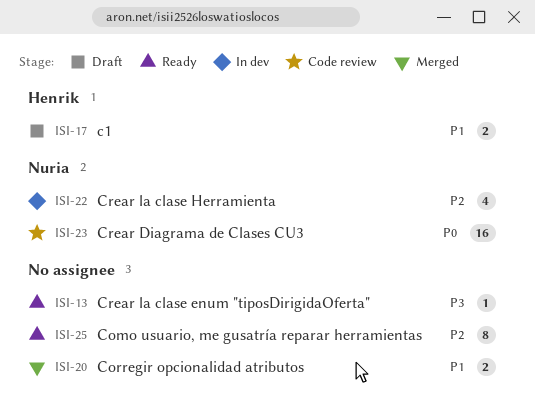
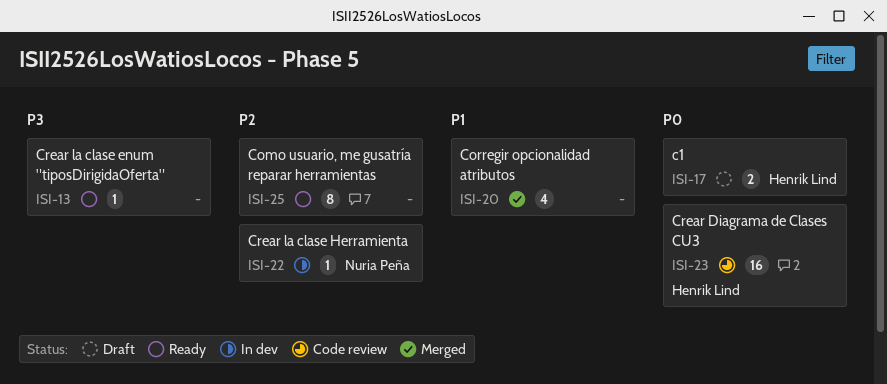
ISI-17, priority: P1 -> P0
ISI-20, estimate: 2 -> 4
ISI-22, estimate: 4 -> 1
ISI-23, owner: Nuria Peña -> Henrik Lind

